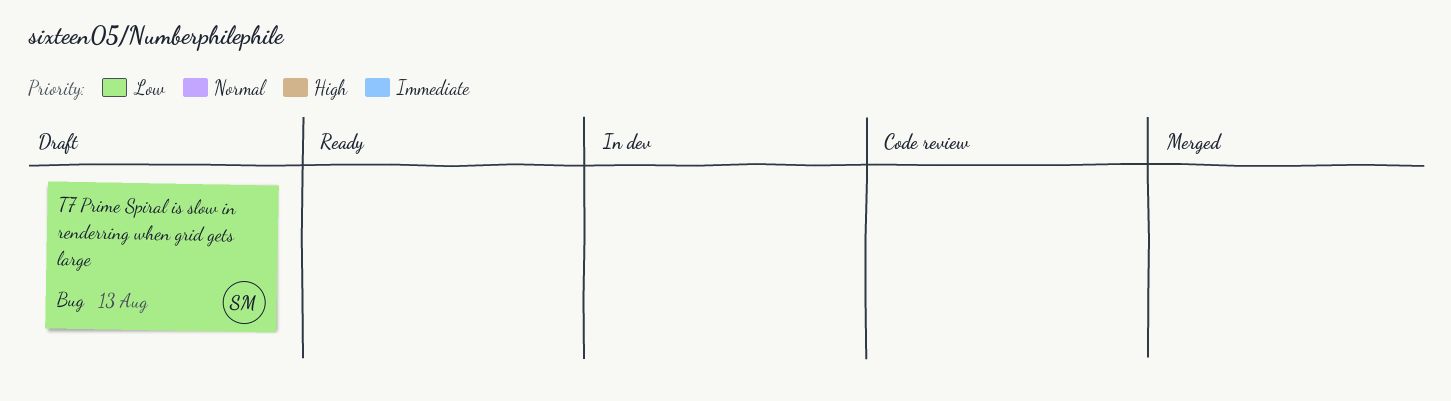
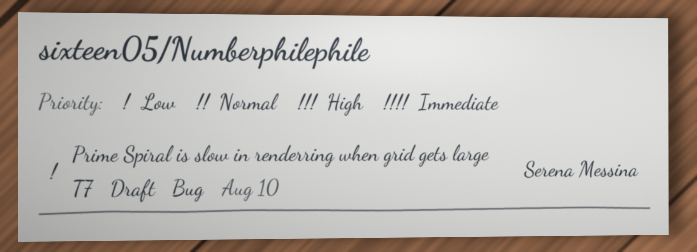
T7, due: Aug 13 -> Aug 10

